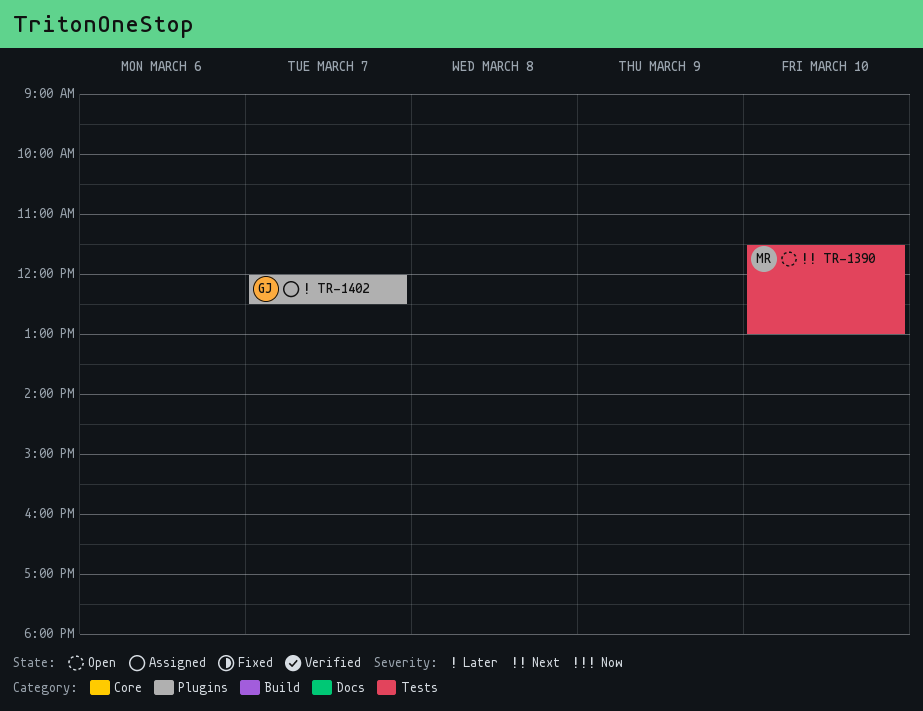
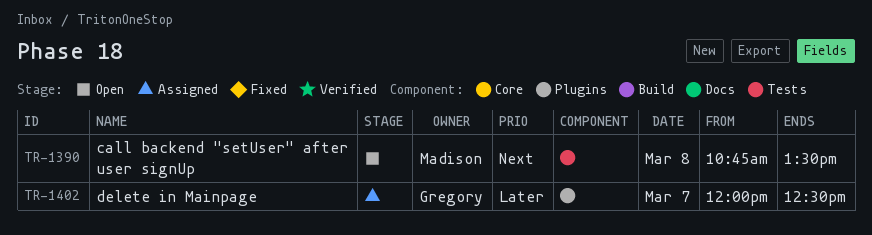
TR-1390, day: Mar 10 -> Mar 8
TR-1390, begins: 11:30 -> 10:45
TR-1390, ends: 13:00 -> 13:30

